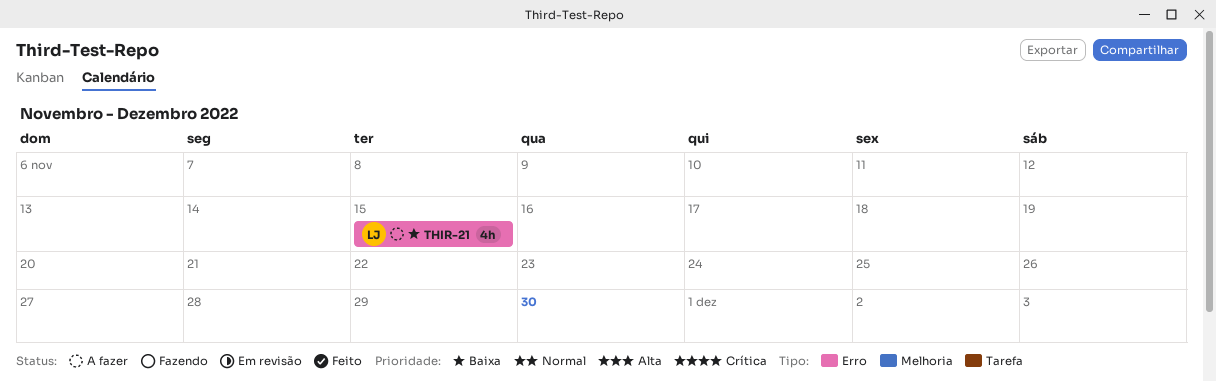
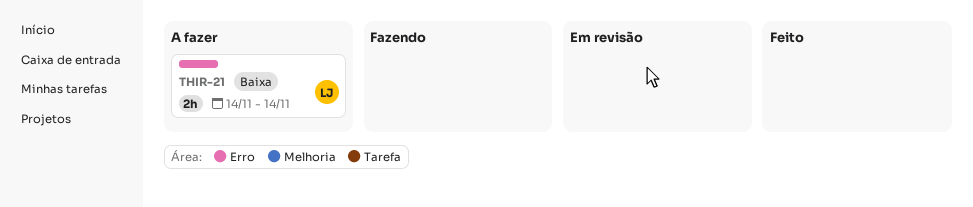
THIR-21, estimate: 4h -> 2h
THIR-21, start: Nov 15 -> Nov 14
THIR-21, due: Nov 15 -> Nov 14

